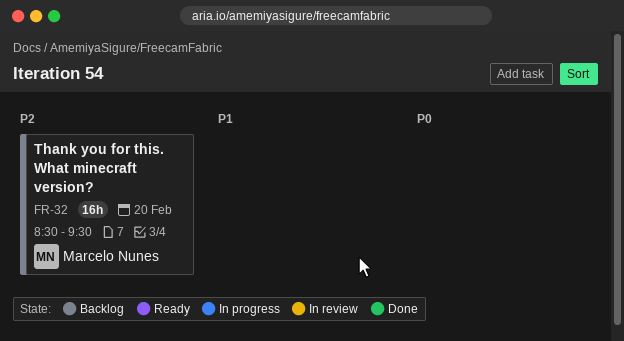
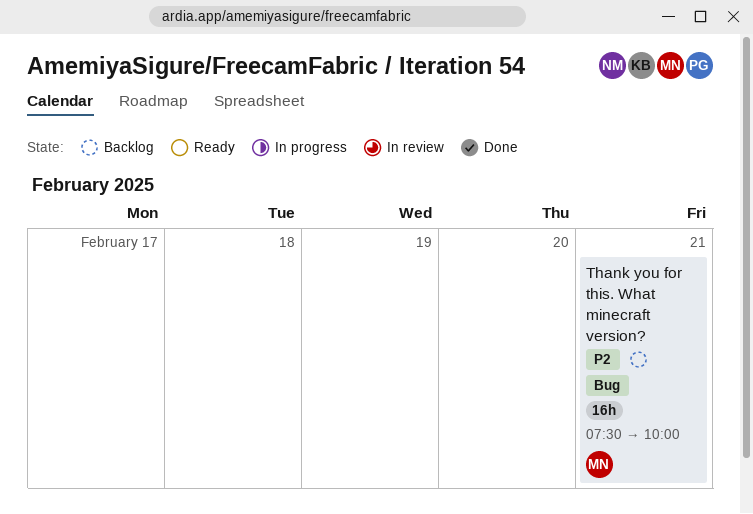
Thank you for this. What minecraft version?, day: Feb 20 -> Feb 21
Thank you for this. What minecraft version?, begins: 08:30 -> 07:30
Thank you for this. What minecraft version?, ends: 09:30 -> 10:00

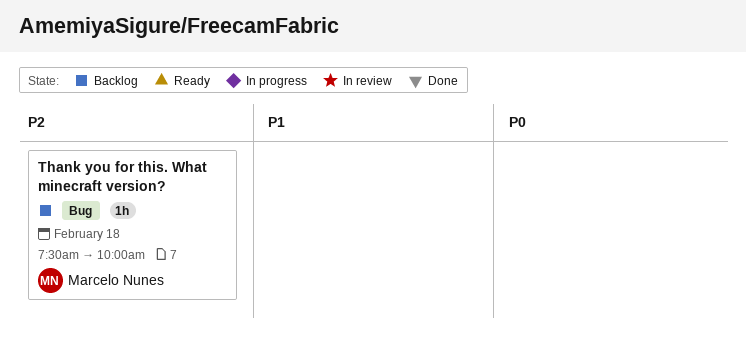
Thank you for this. What minecraft version?, estimate: 16h -> 1h
Thank you for this. What minecraft version?, day: Feb 21 -> Feb 18

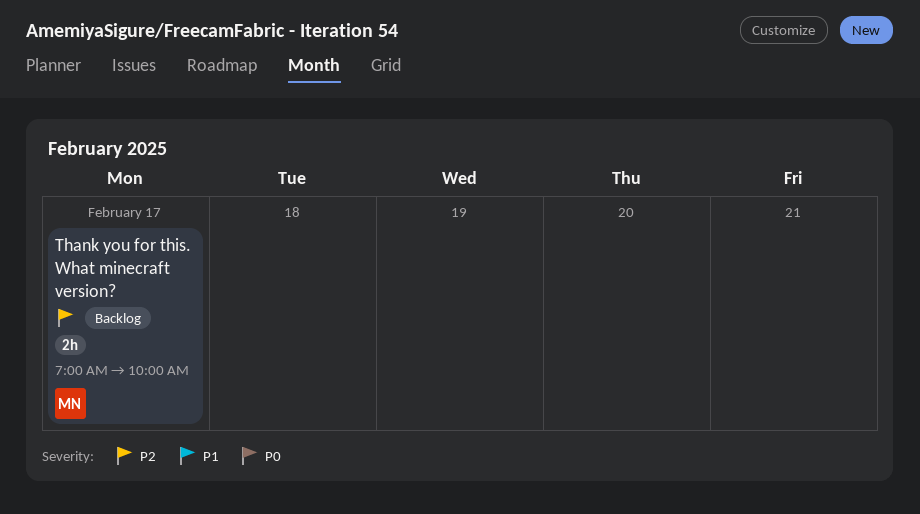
Thank you for this. What minecraft version?, estimate: 1h -> 2h
Thank you for this. What minecraft version?, day: Feb 18 -> Feb 17
Thank you for this. What minecraft version?, begins: 07:30 -> 07:00

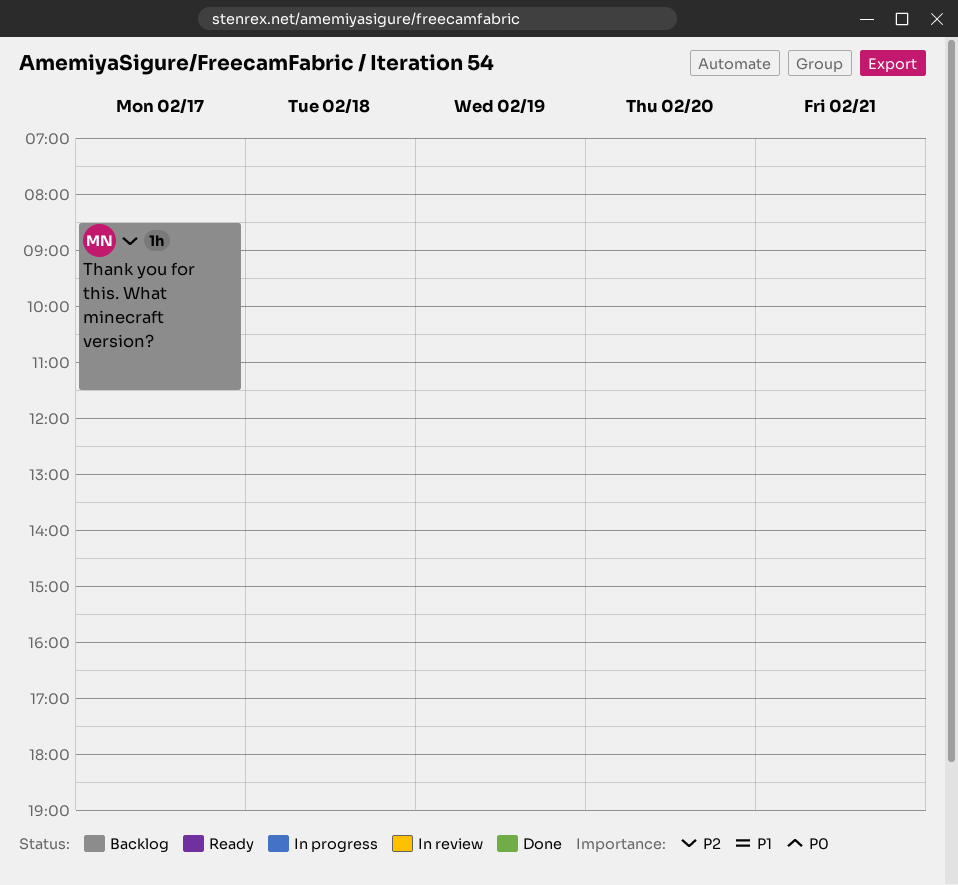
Thank you for this. What minecraft version?, estimate: 2h -> 1h
Thank you for this. What minecraft version?, begins: 07:00 -> 08:30
Thank you for this. What minecraft version?, ends: 10:00 -> 11:30

